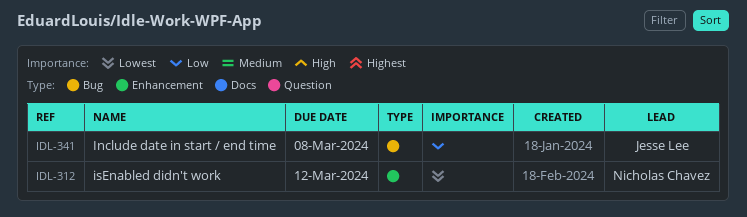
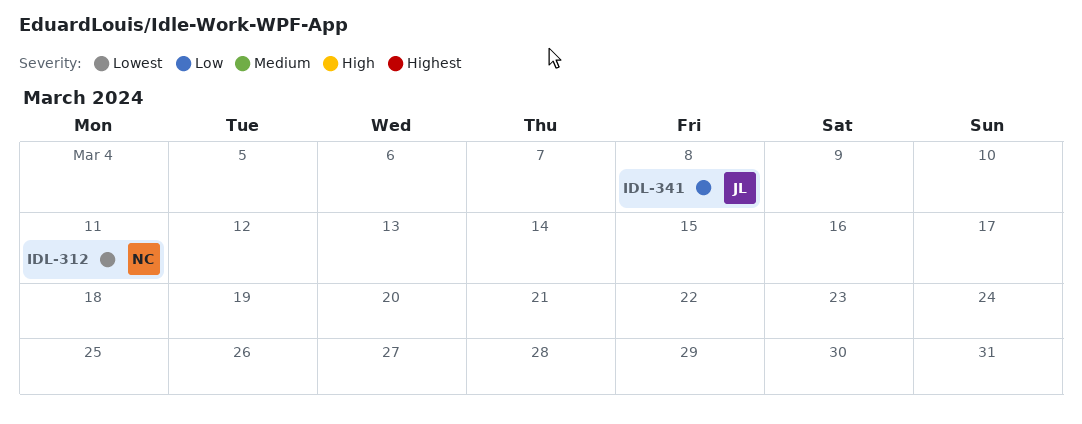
IDL-312, due: Mar 12 -> Mar 11

